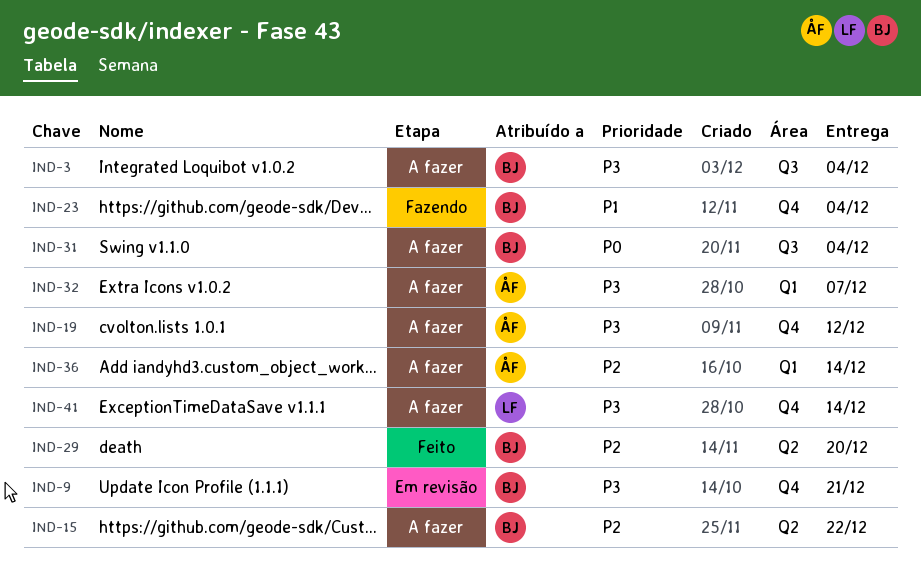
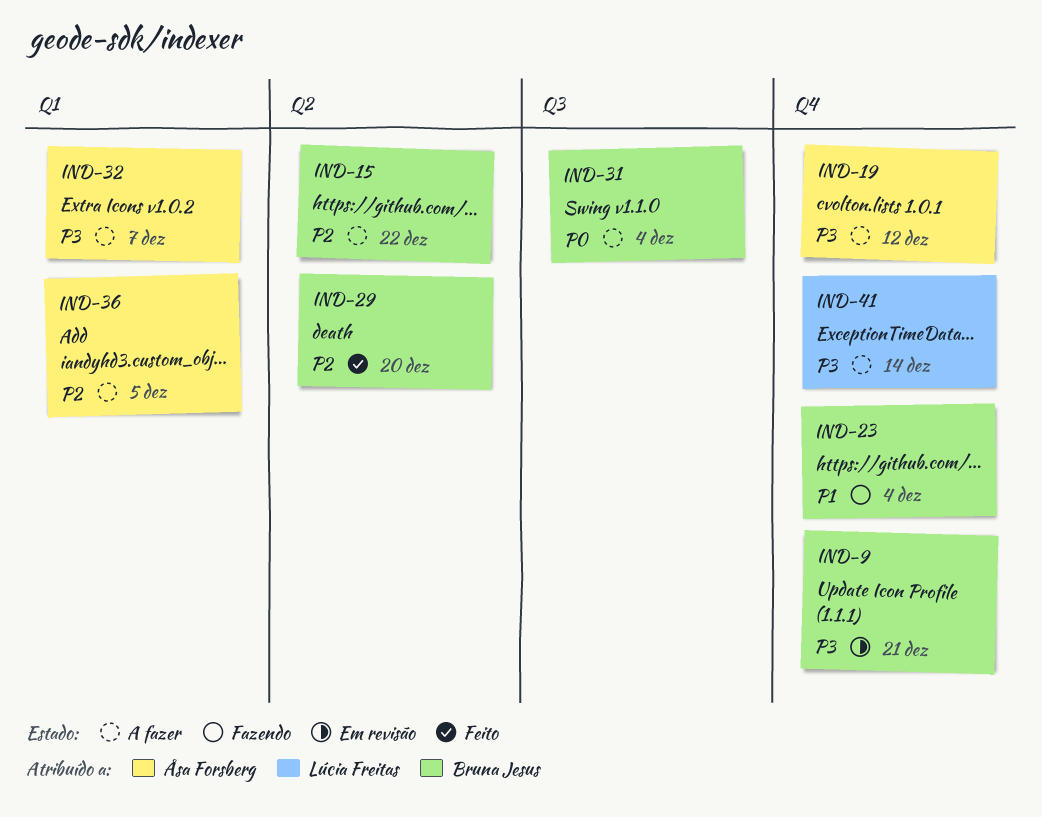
IND-3: present -> none
IND-36, due: Dec 14 -> Dec 5

